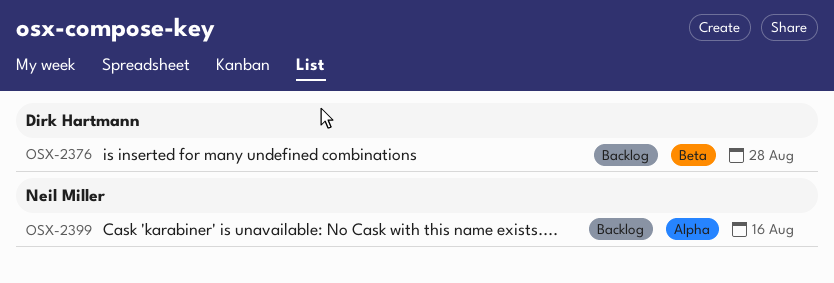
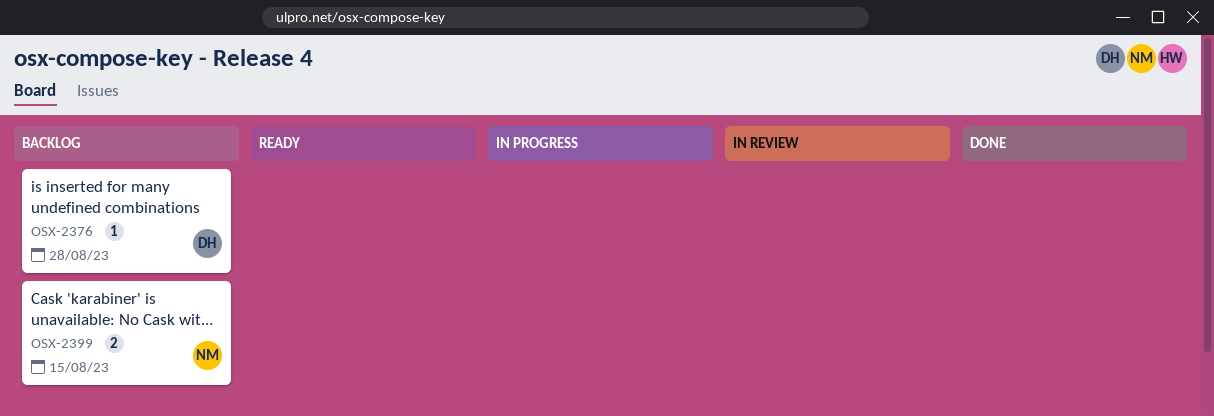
OSX-2399, due: Aug 16 -> Aug 15

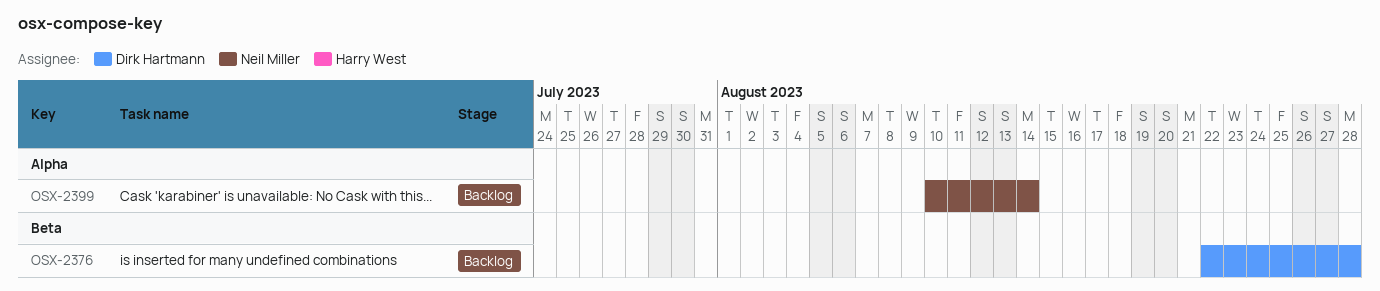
OSX-2399, due: Aug 15 -> Aug 14

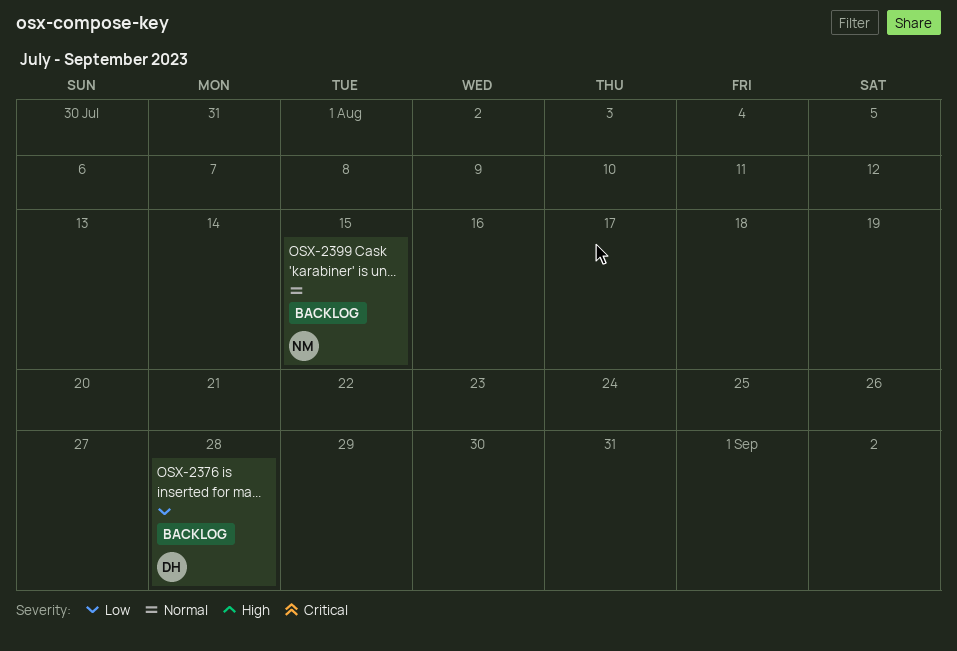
OSX-2399, due: Aug 14 -> Aug 15

